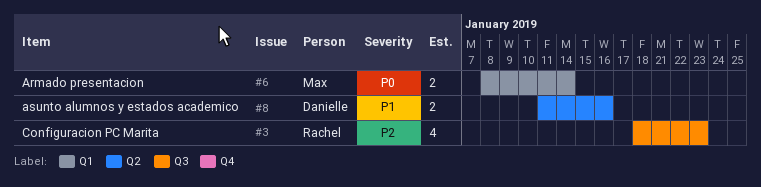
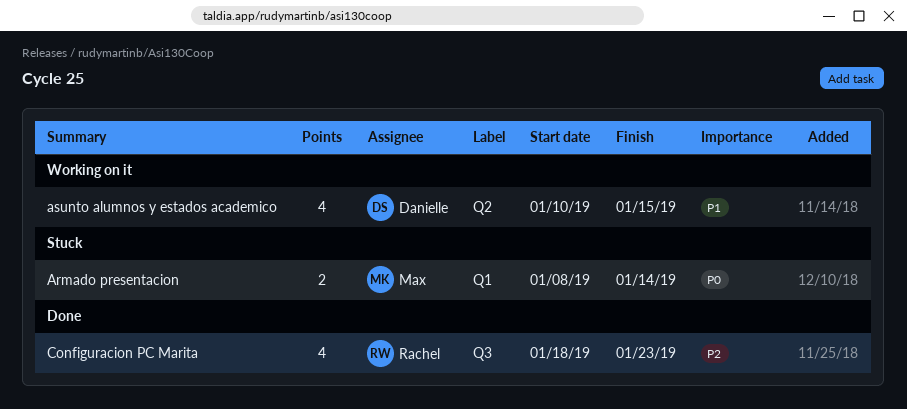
asunto alumnos y estados academico, estimate: 2 -> 4
asunto alumnos y estados academico, start: Jan 11 -> Jan 10
asunto alumnos y estados academico, due: Jan 16 -> Jan 15

